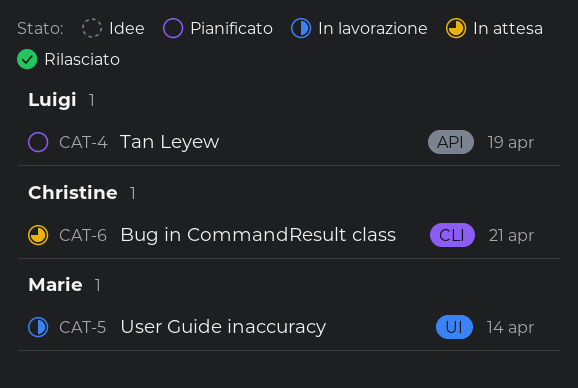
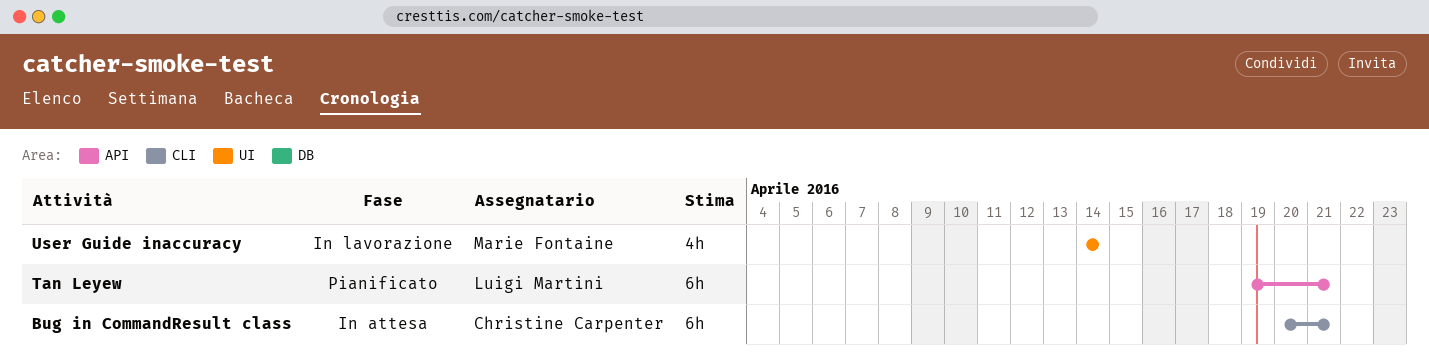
Tan Leyew, due: Apr 19 -> Apr 21

